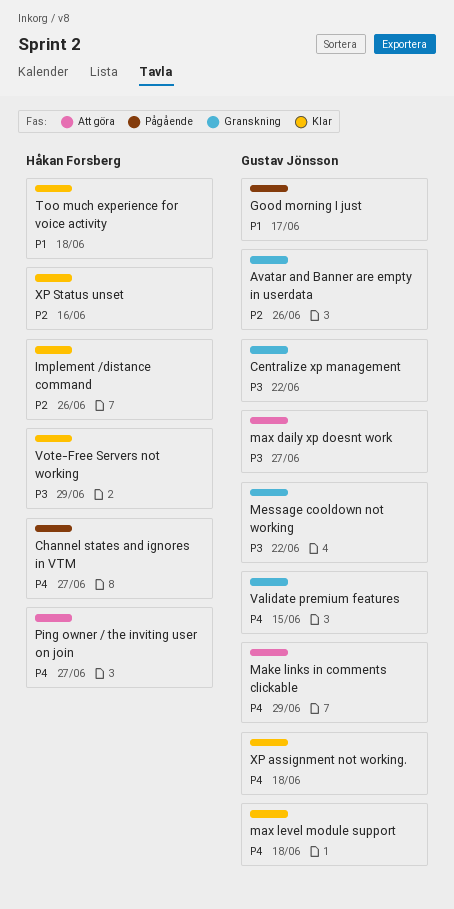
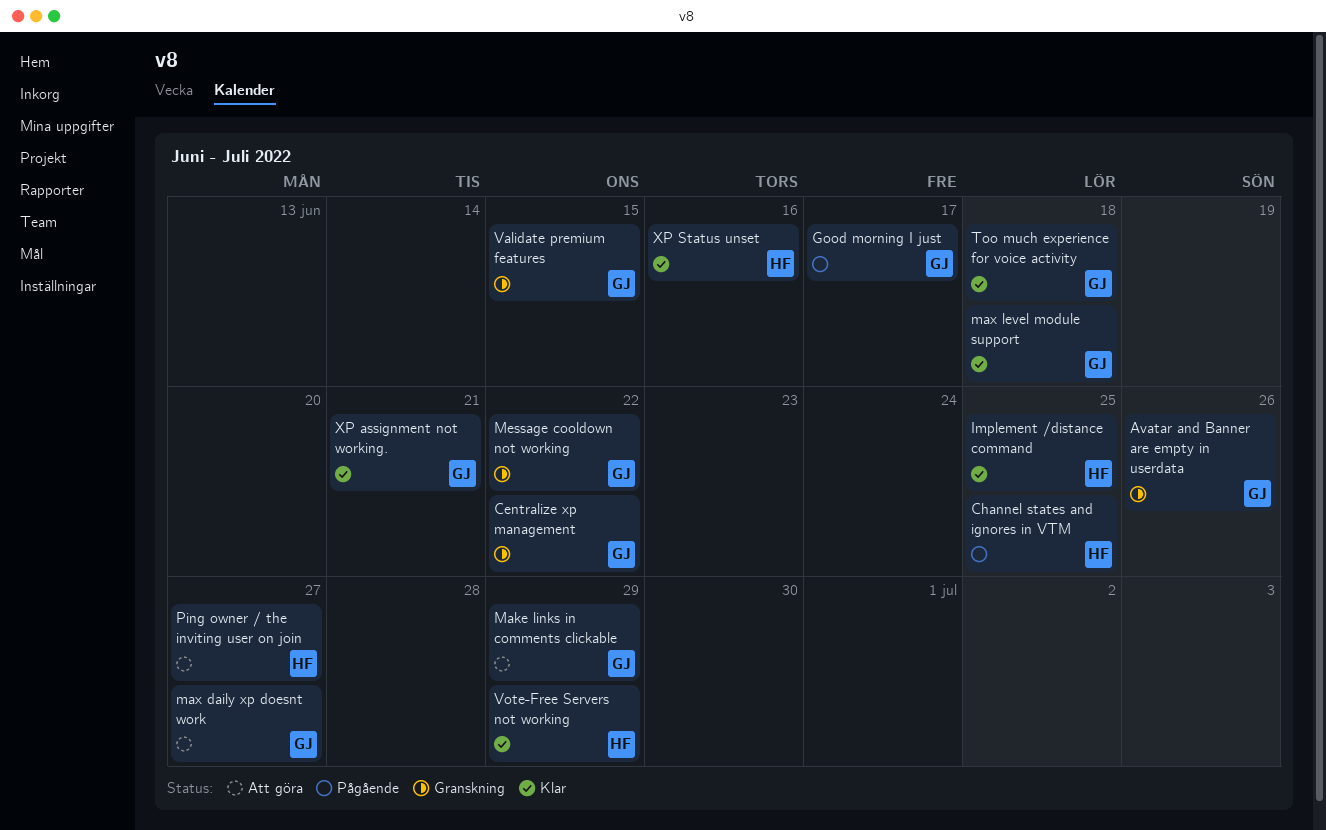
Channel states and ignores in VTM, due: Jun 27 -> Jun 25
Implement /distance command, due: Jun 26 -> Jun 25
Too much experience for voice activity, owner: Håkan Forsberg -> Gustav Jönsson
XP assignment not working., due: Jun 18 -> Jun 21

